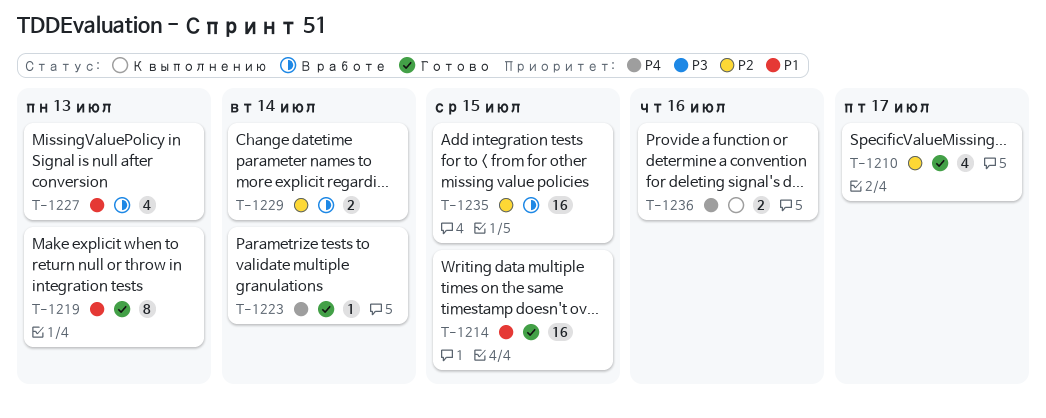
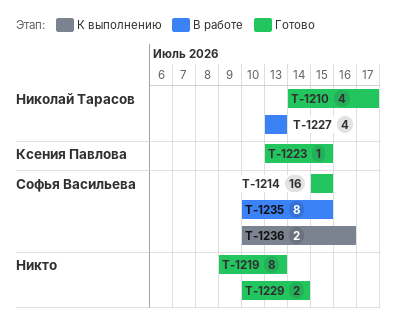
T-1223, due: Jul 14 -> Jul 15
T-1229, status: В работе -> Готово
T-1235, estimate: 16 -> 8

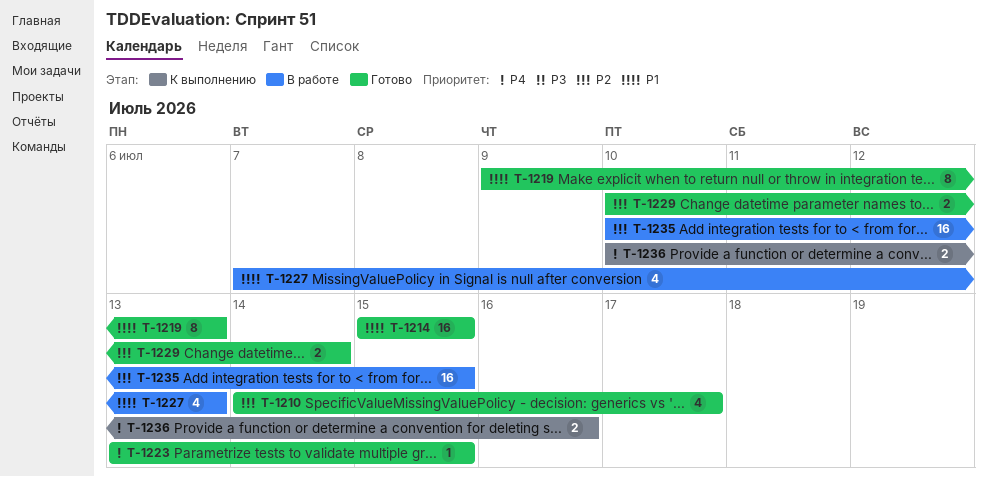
T-1227, start: Jul 13 -> Jul 7
T-1235, estimate: 8 -> 16

